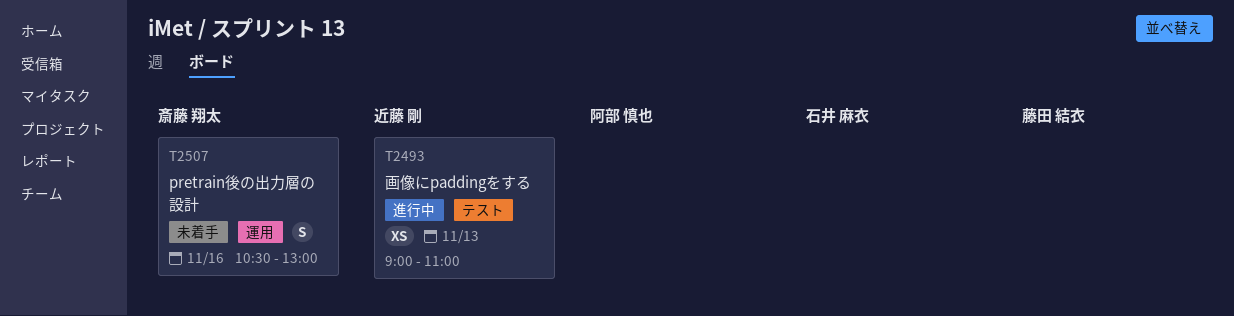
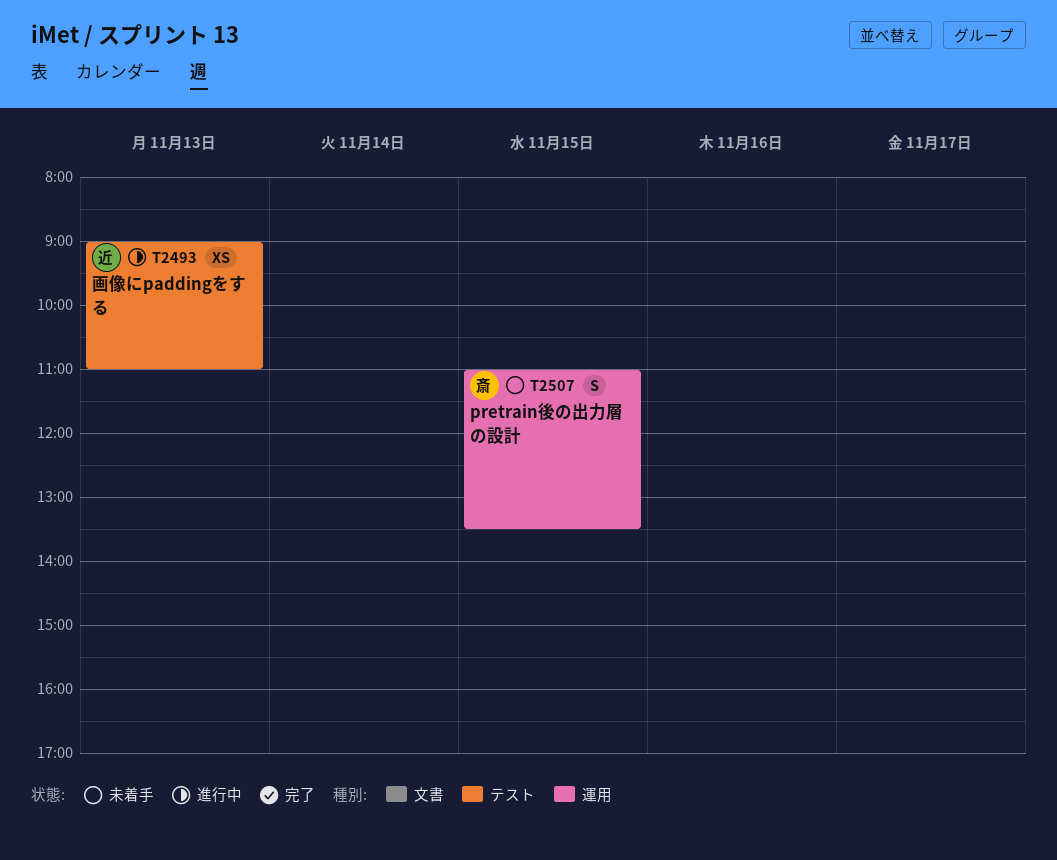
T2507, day: Nov 16 -> Nov 15
T2507, begins: 10:30 -> 11:00
T2507, ends: 13:00 -> 13:30

